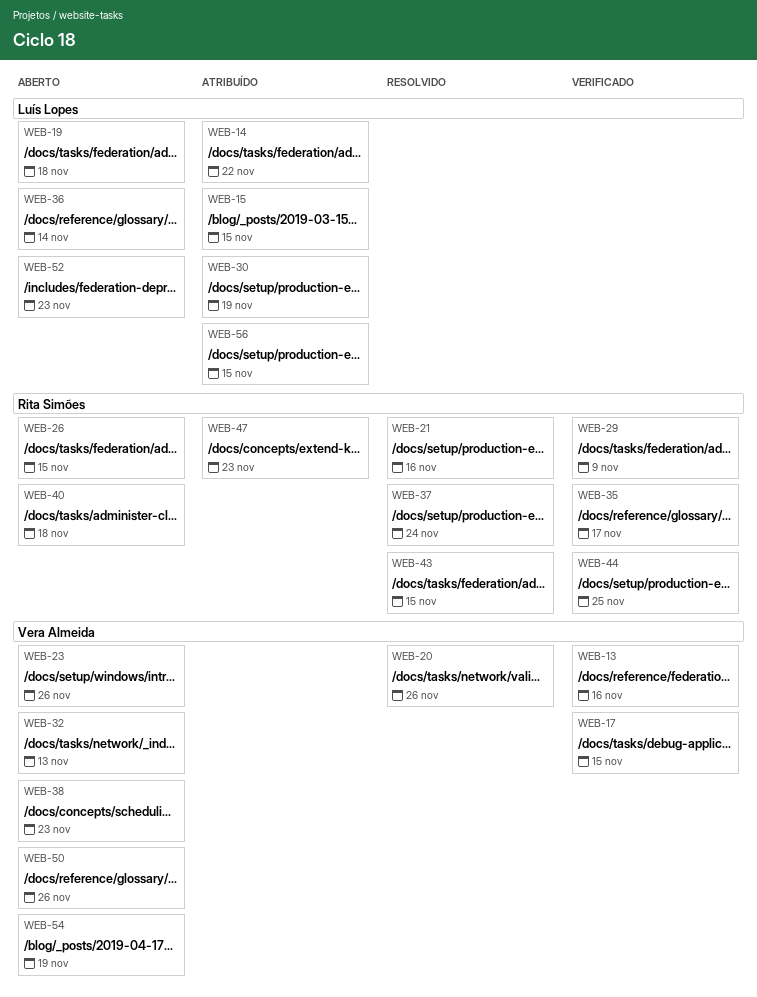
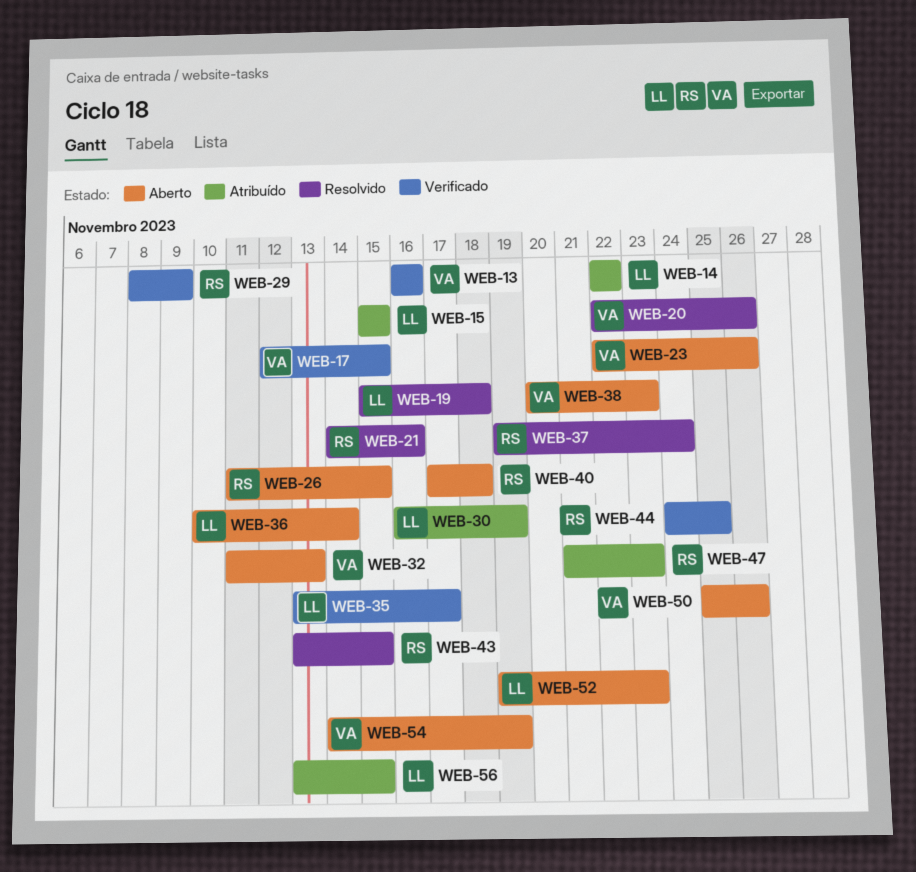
WEB-19, status: Aberto -> Resolvido
WEB-35, owner: Rita Simões -> Luís Lopes

